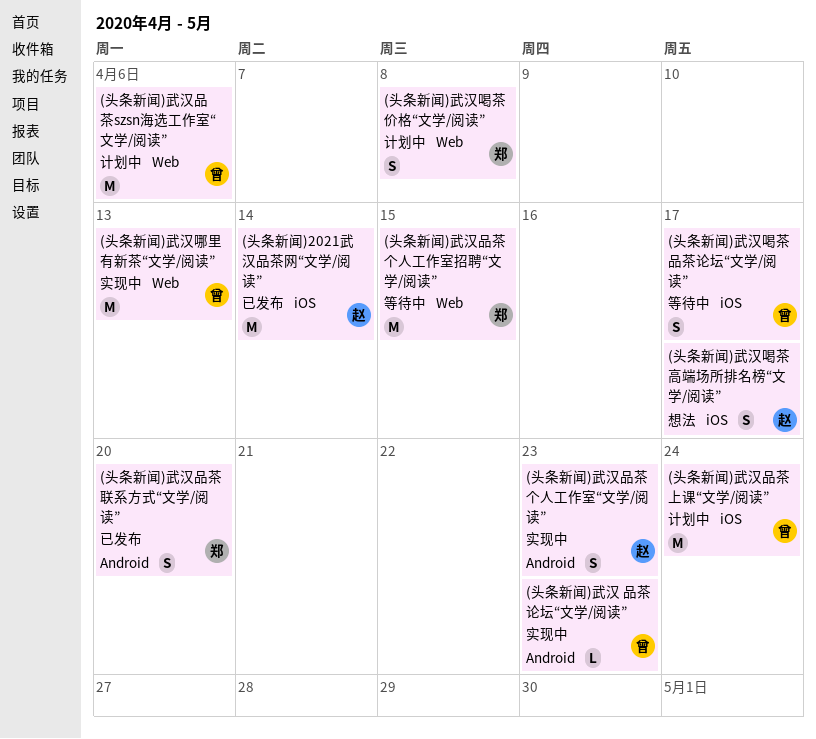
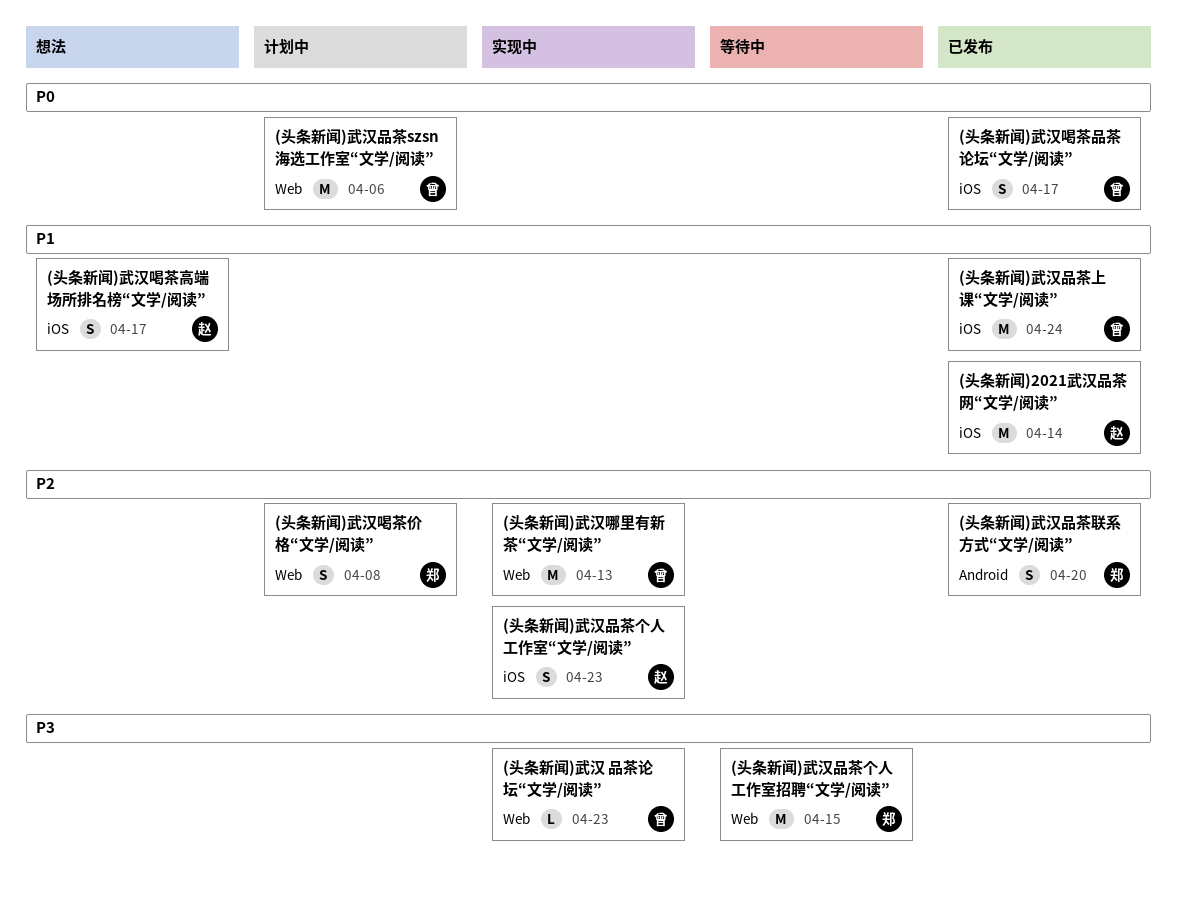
(头条新闻)武汉 品茶论坛“文学/阅读”, label: Android -> Web
(头条新闻)武汉品茶上课“文学/阅读”, status: 计划中 -> 已发布
(头条新闻)武汉品茶个人工作室“文学/阅读”, label: Android -> iOS
(头条新闻)武汉喝茶品茶论坛“文学/阅读”, status: 等待中 -> 已发布

